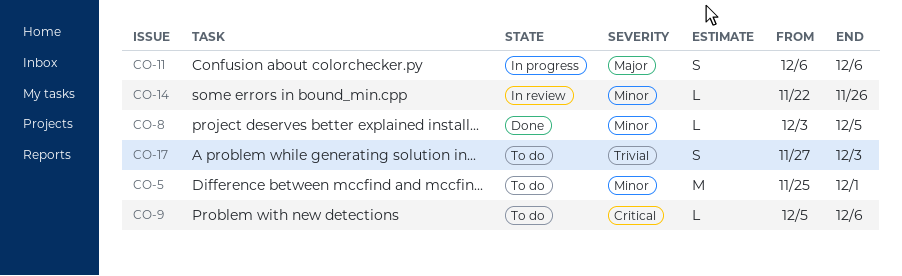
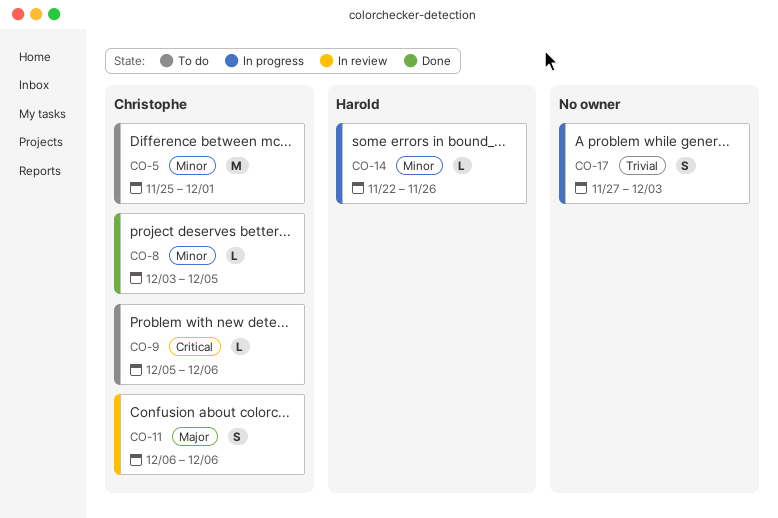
CO-11, status: In progress -> In review
CO-14, status: In review -> In progress
CO-17, status: To do -> In progress

